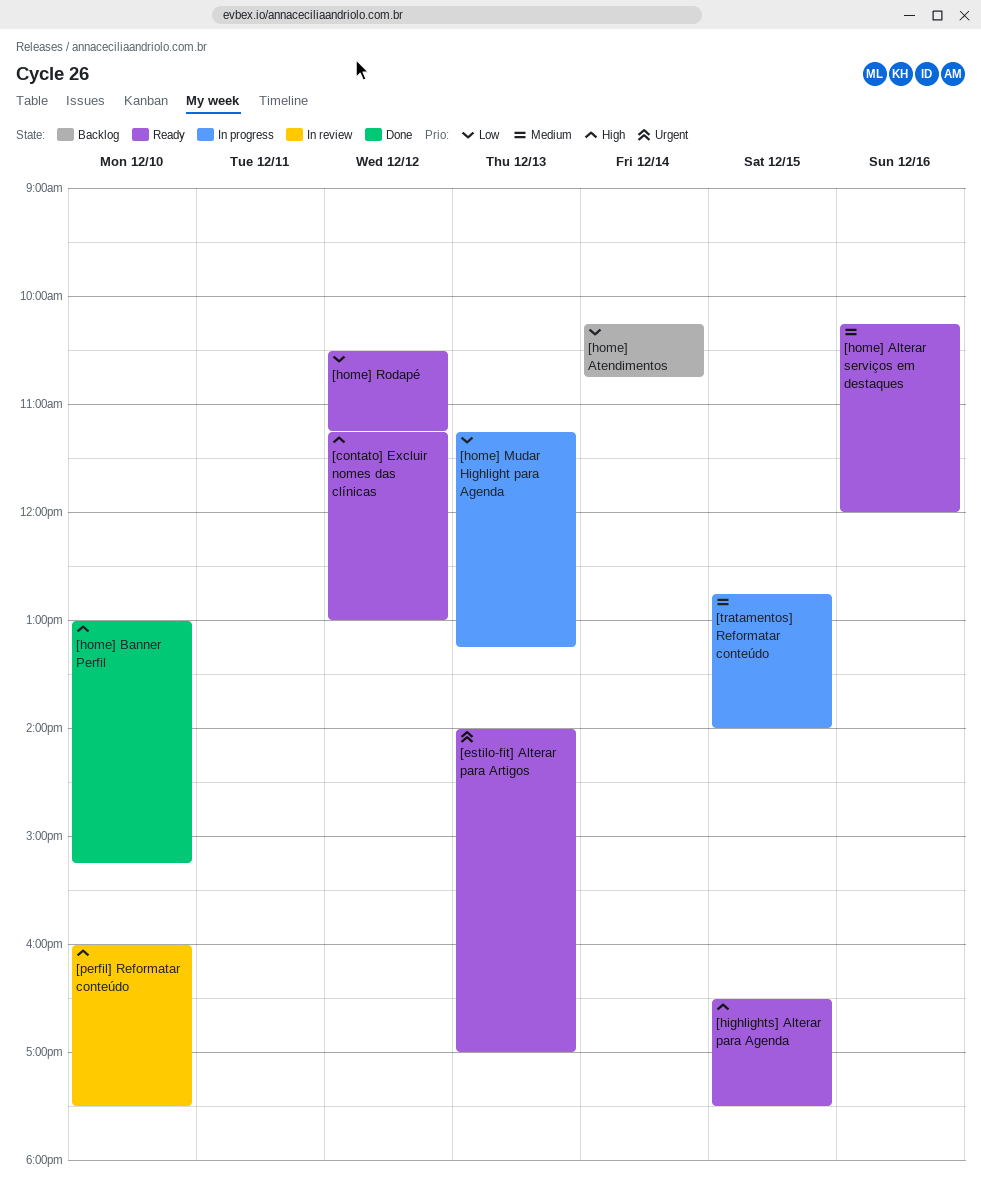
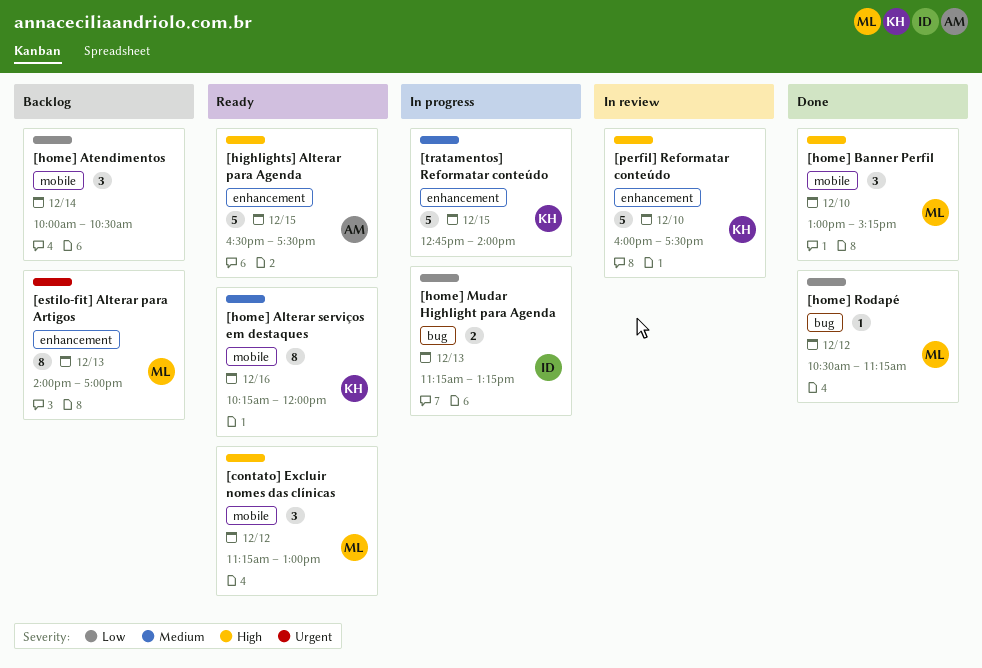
[estilo-fit] Alterar para Artigos, status: Ready -> Backlog
[home] Atendimentos, begins: 10:15 -> 10:00
[home] Atendimentos, ends: 10:45 -> 10:30
[home] Rodapé, status: Ready -> Done

